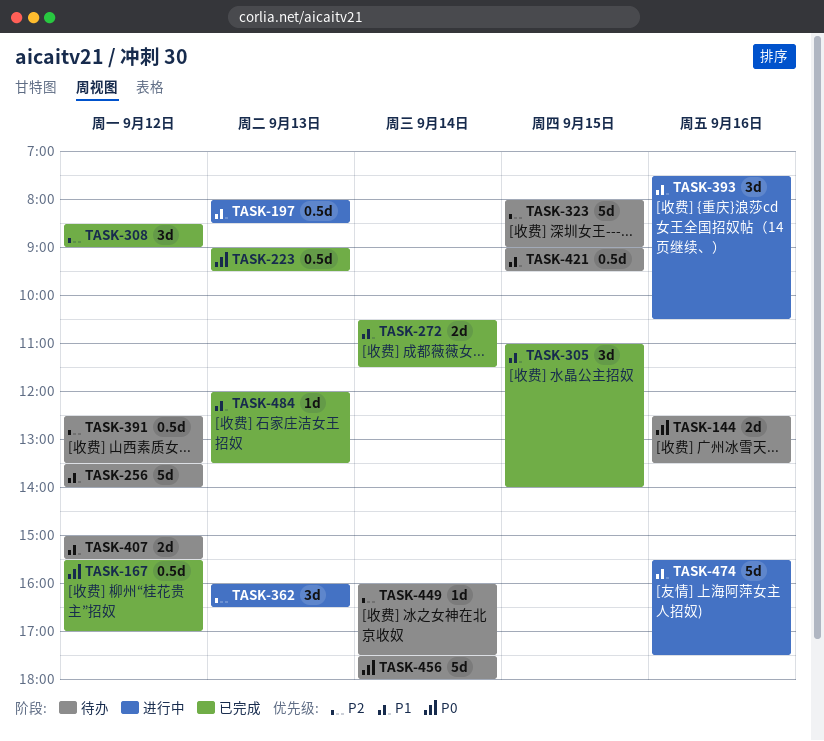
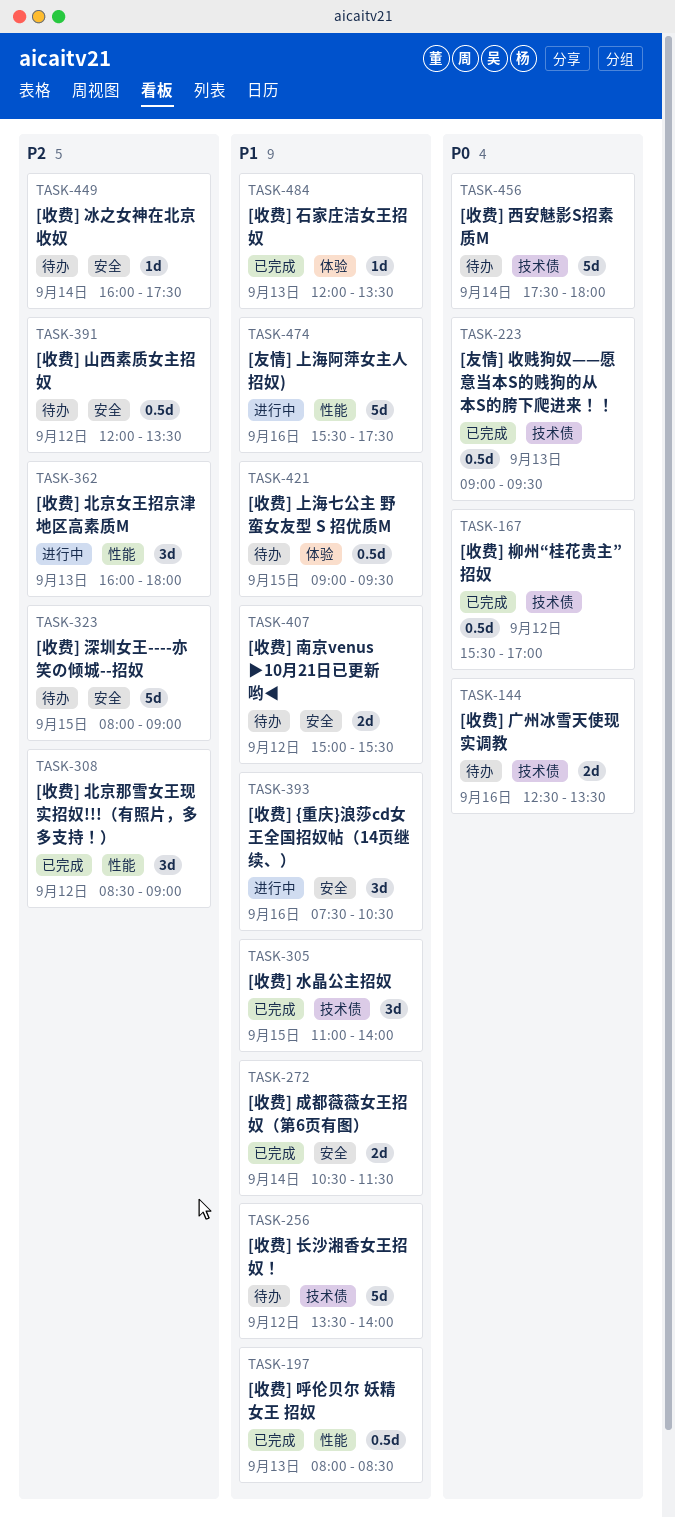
TASK-197, status: 进行中 -> 已完成
TASK-362, ends: 16:30 -> 18:00
TASK-391, begins: 12:30 -> 12:00

